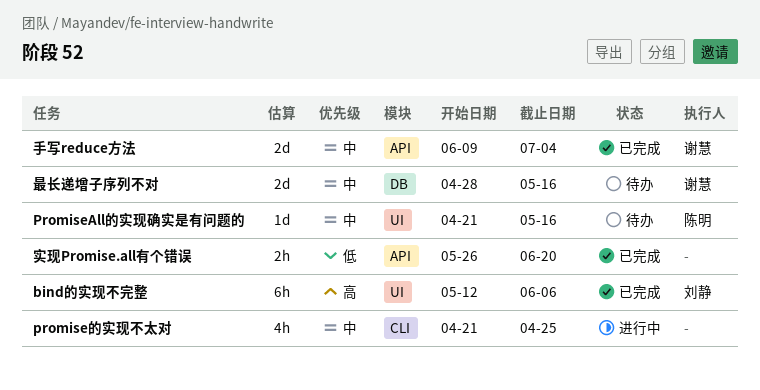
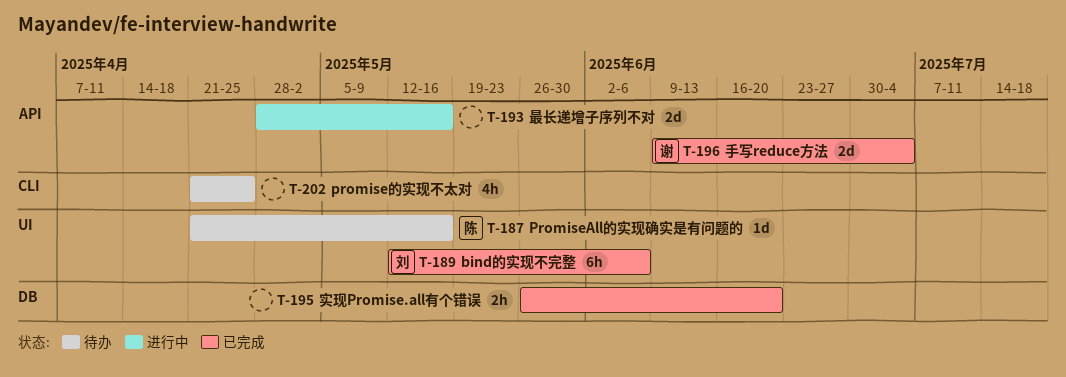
promise的实现不太对, status: 进行中 -> 待办
实现Promise.all有个错误, label: API -> DB
最长递增子序列不对, status: 待办 -> 进行中
最长递增子序列不对, owner: 谢慧 -> none
最长递增子序列不对, label: DB -> API

